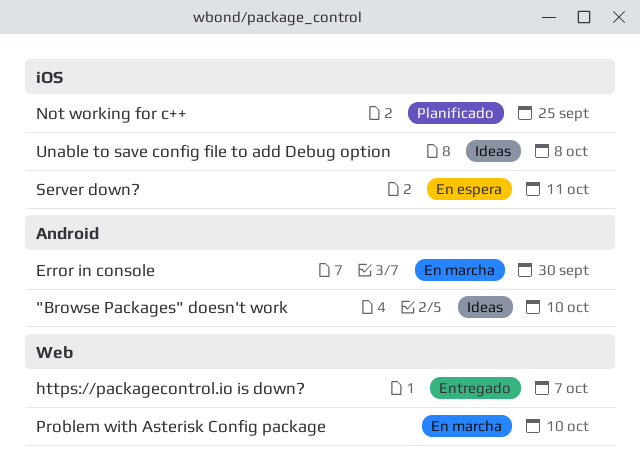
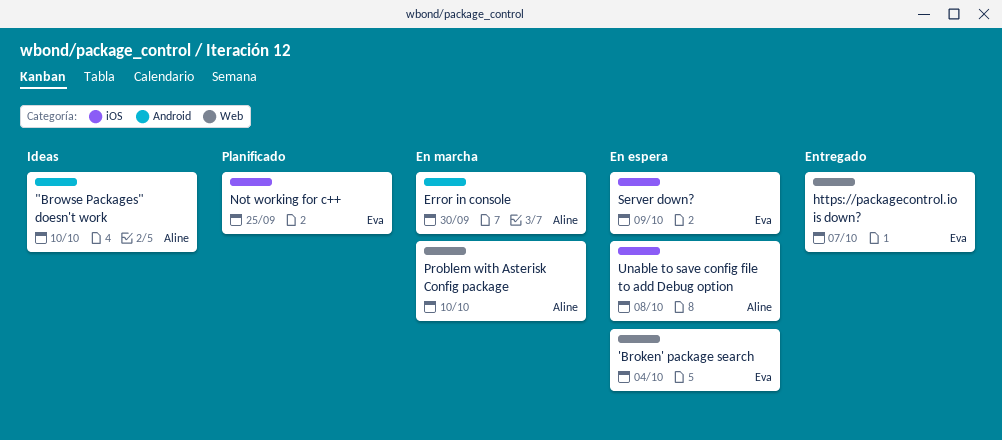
'Broken' package search: none -> present
Server down?, due: Oct 11 -> Oct 9
Unable to save config file to add Debug option, status: Ideas -> En espera

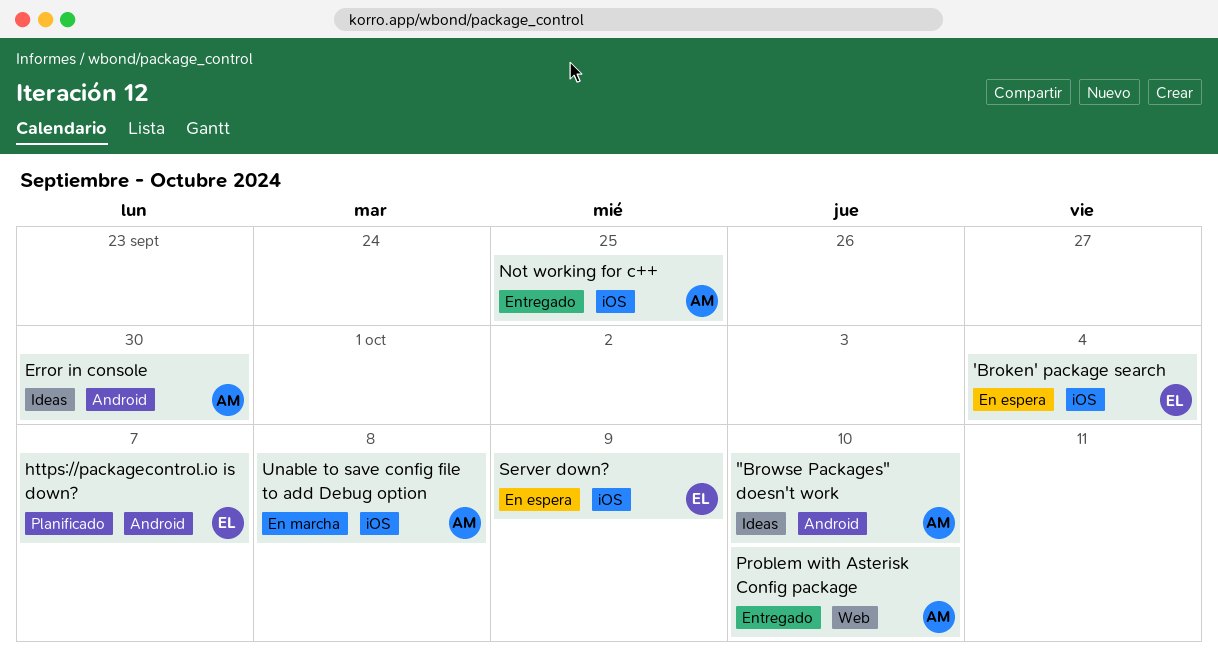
'Broken' package search, label: Web -> iOS
Error in console, status: En marcha -> Ideas
https://packagecontrol.io is down?, status: Entregado -> Planificado
https://packagecontrol.io is down?, label: Web -> Android
Not working for c++, status: Planificado -> Entregado
Not working for c++, owner: Eva -> Aline
Problem with Asterisk Config package, status: En marcha -> Entregado
Unable to save config file to add Debug option, status: En espera -> En marcha

